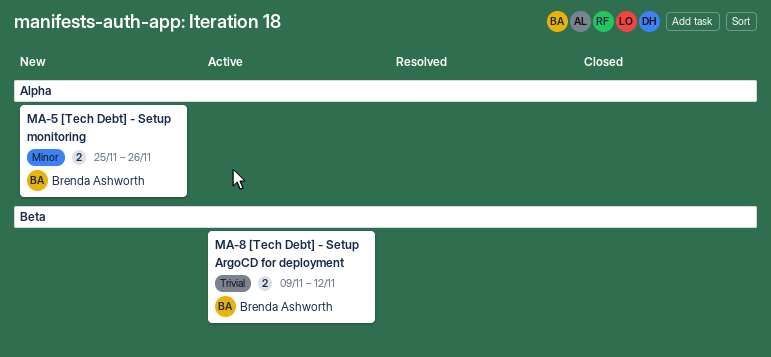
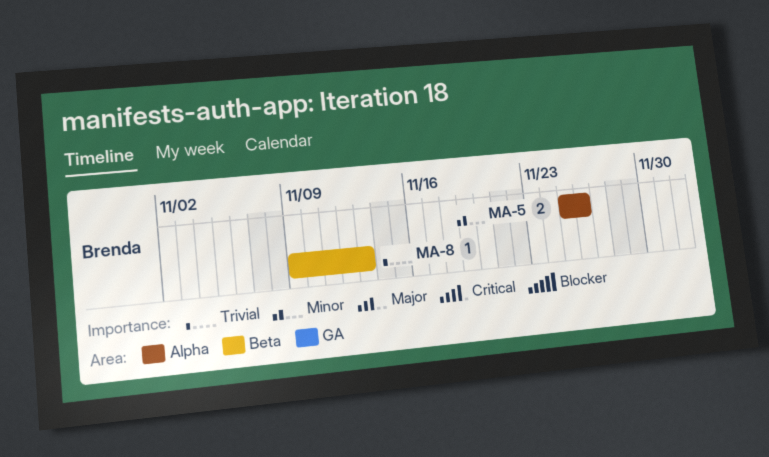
MA-8, estimate: 2 -> 1
MA-8, due: Nov 12 -> Nov 13

